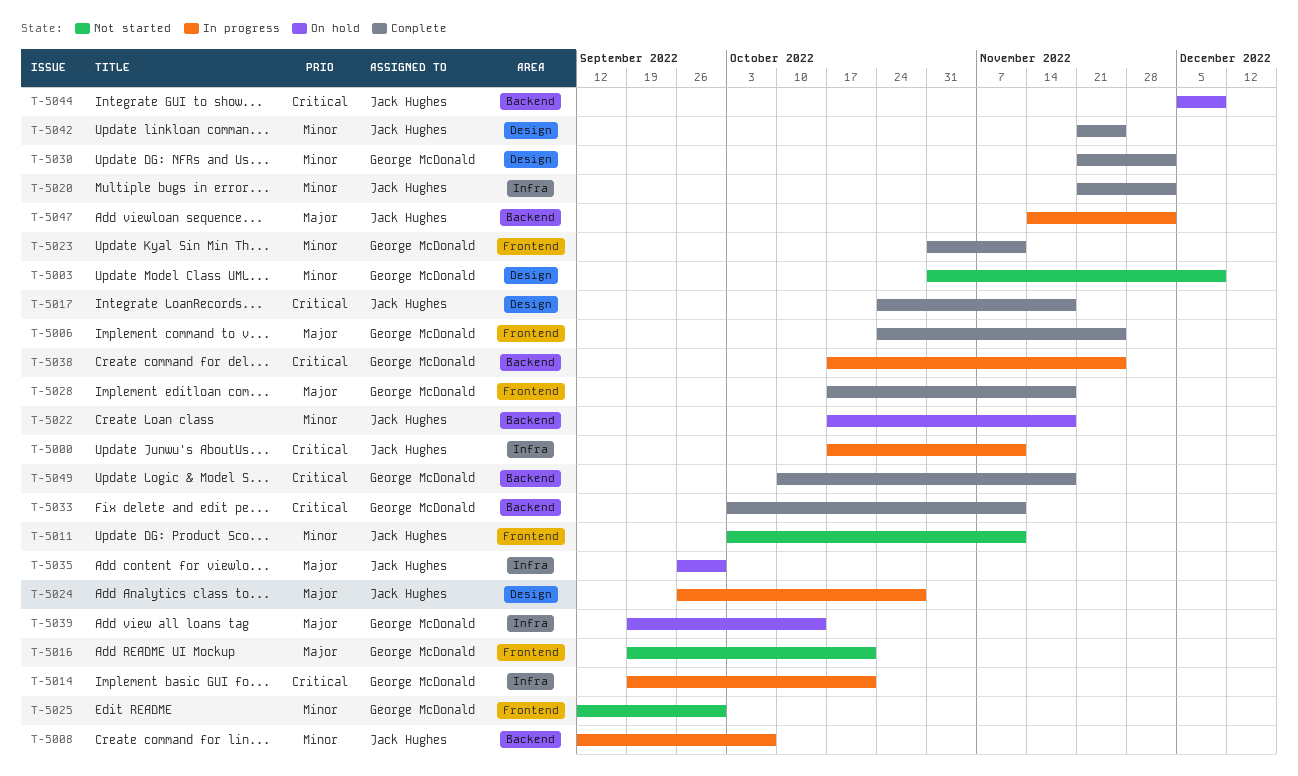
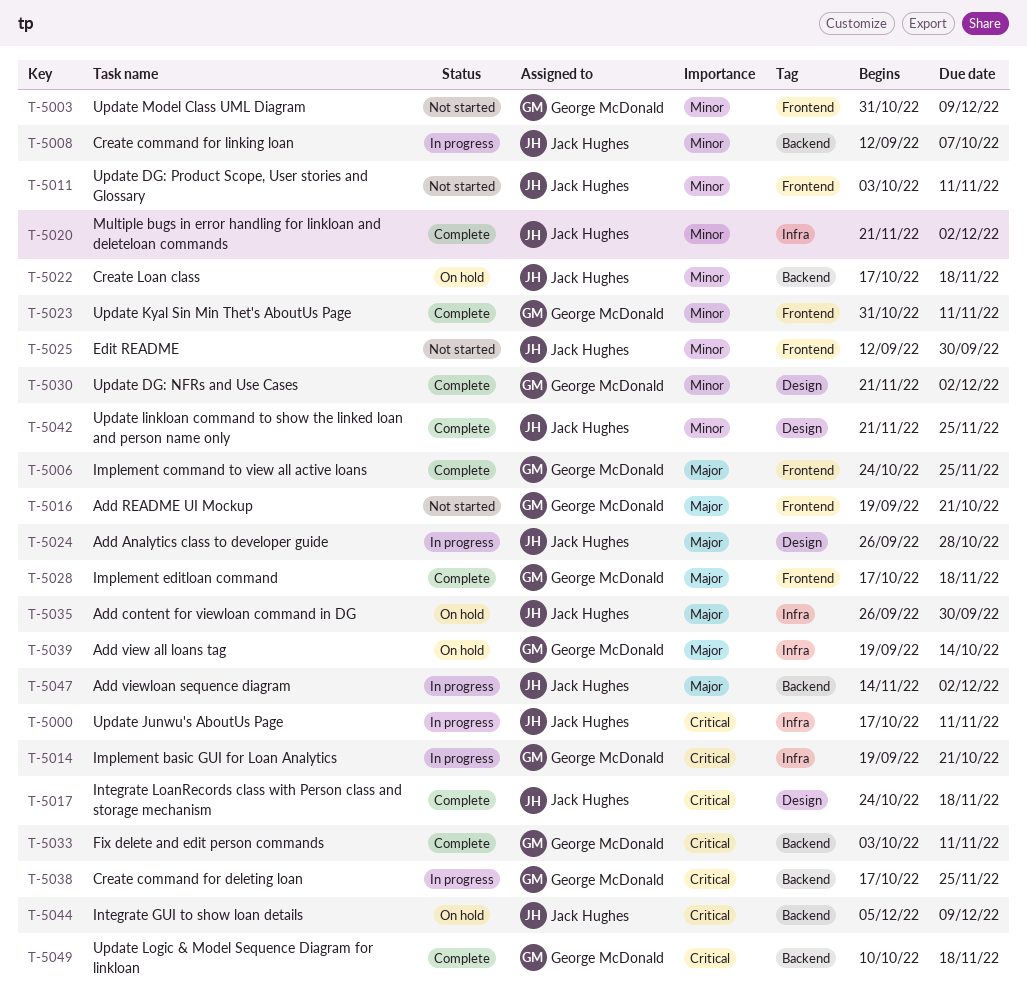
T-5003, label: Design -> Frontend
T-5025, owner: George McDonald -> Jack Hughes

